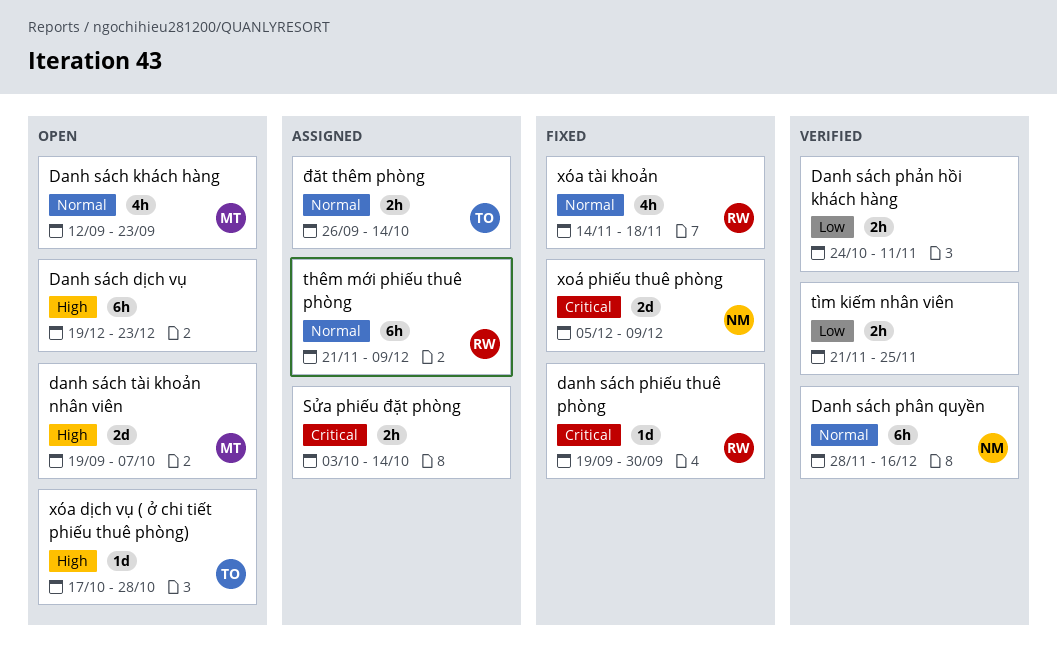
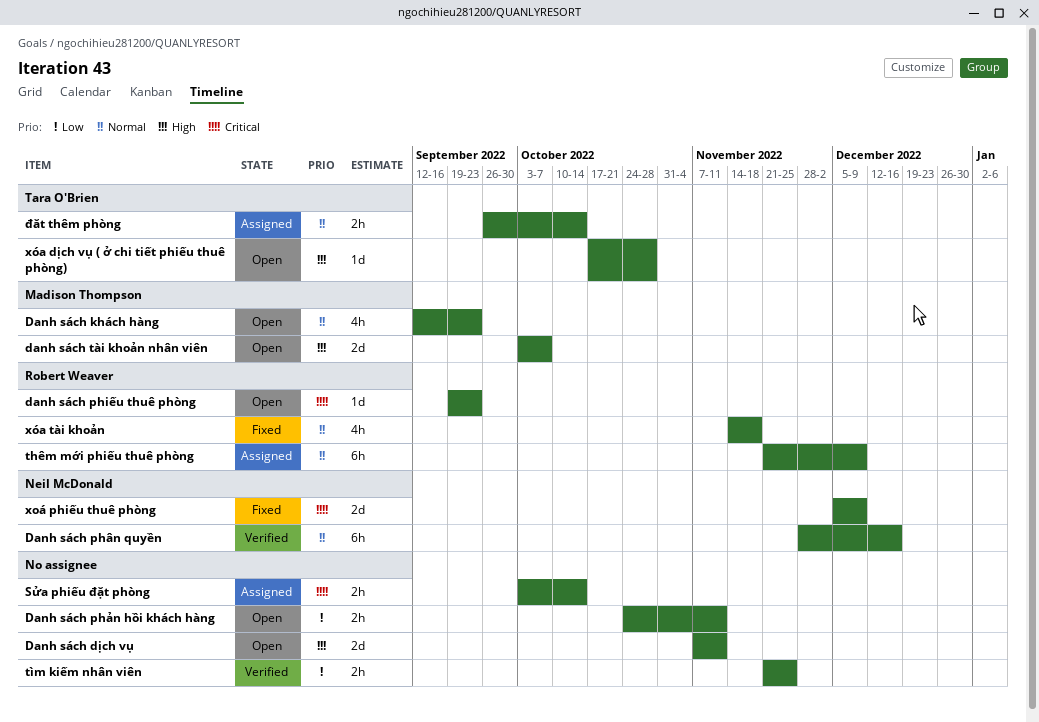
Danh sách dịch vụ, estimate: 6h -> 2d
Danh sách dịch vụ, start: Dec 19 -> Nov 7
Danh sách dịch vụ, due: Dec 23 -> Nov 11
danh sách phiếu thuê phòng, status: Fixed -> Open
danh sách phiếu thuê phòng, due: Sep 30 -> Sep 23
Danh sách phản hồi khách hàng, status: Verified -> Open
danh sách tài khoản nhân viên, start: Sep 19 -> Oct 3

